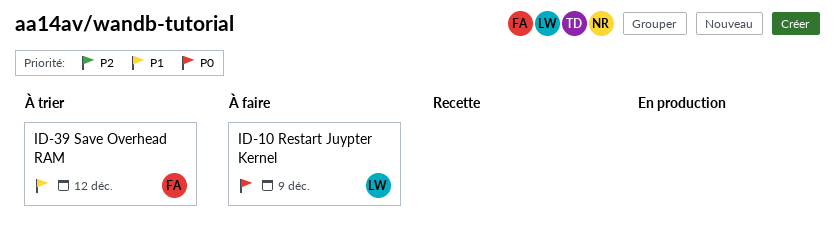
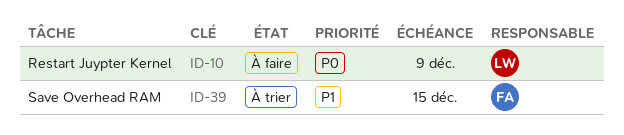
ID-39, due: Dec 12 -> Dec 15

